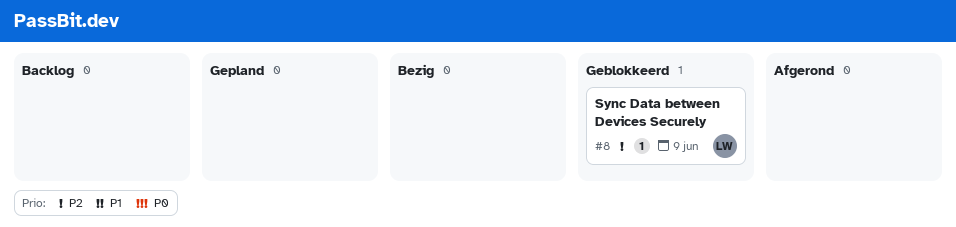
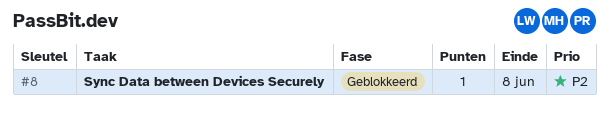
#8, due: Jun 9 -> Jun 8

